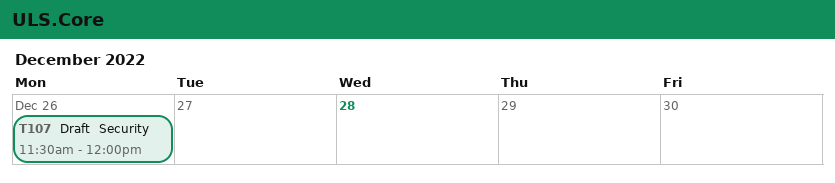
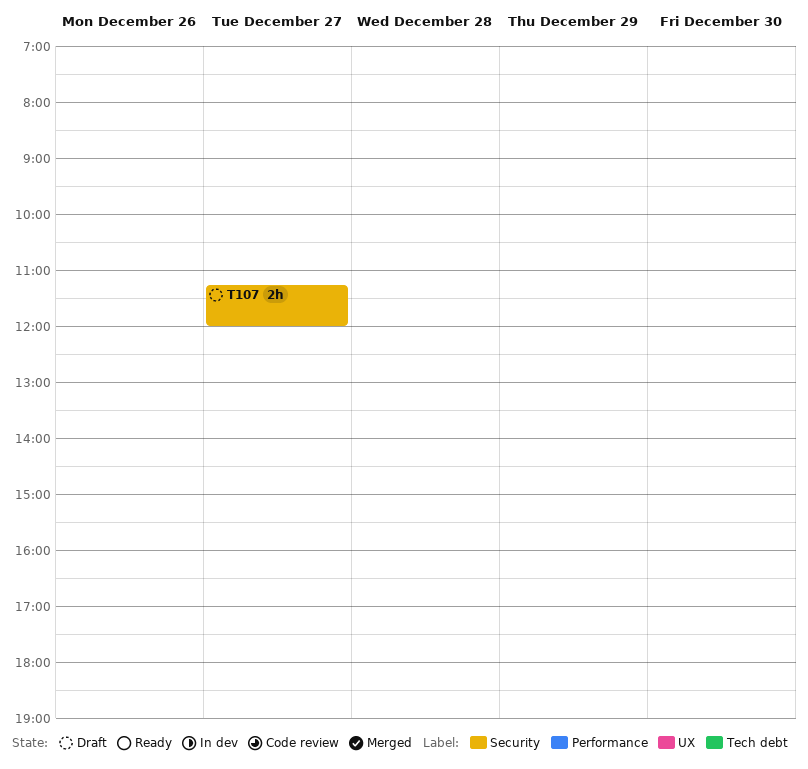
T107, day: Dec 26 -> Dec 27
T107, begins: 11:30 -> 11:15

